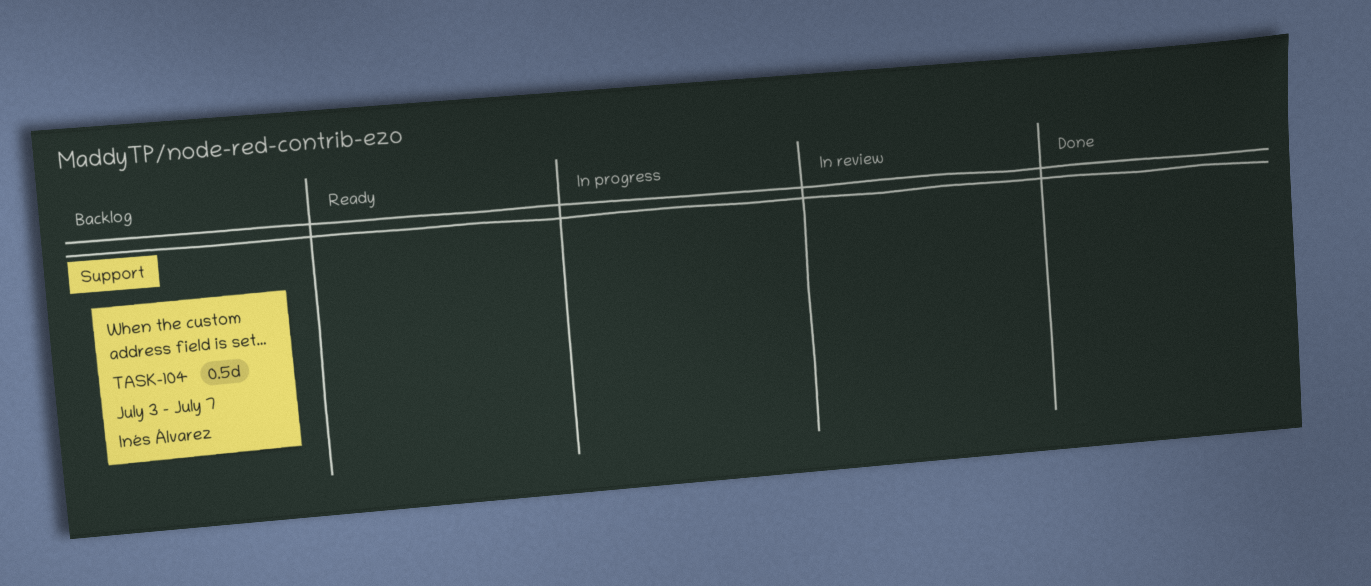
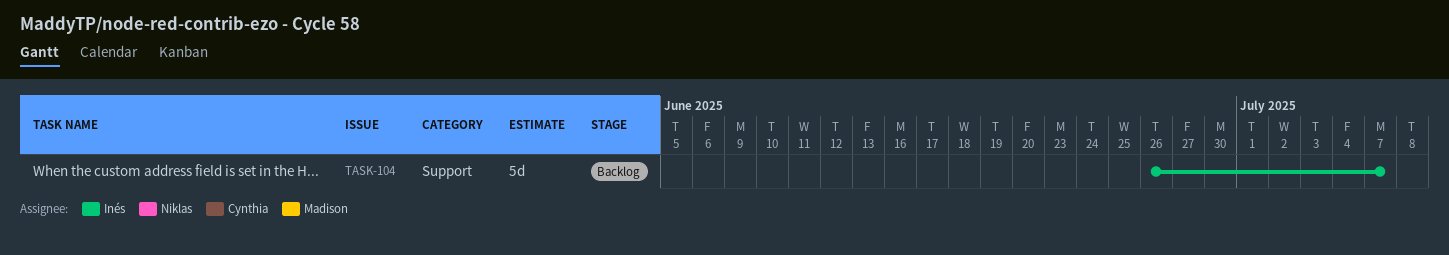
TASK-104, estimate: 0.5d -> 5d
TASK-104, start: Jul 3 -> Jun 26

